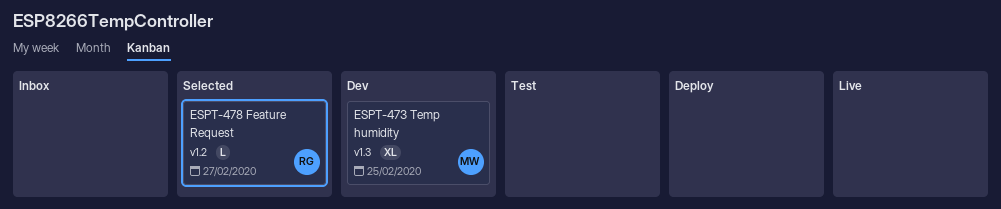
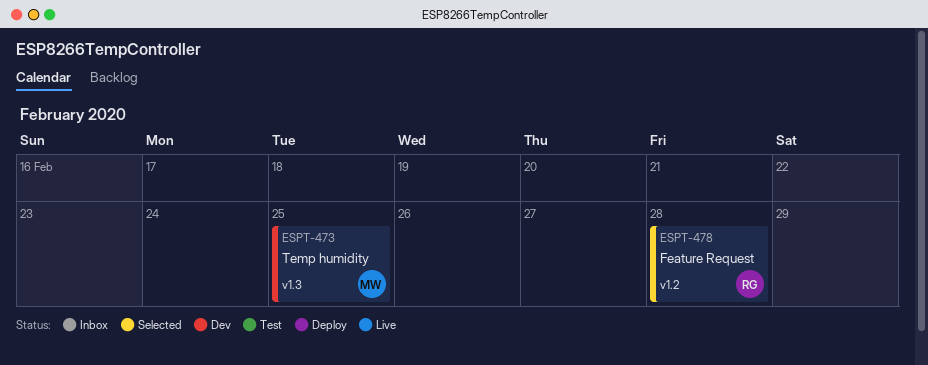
ESPT-478, due: Feb 27 -> Feb 28

